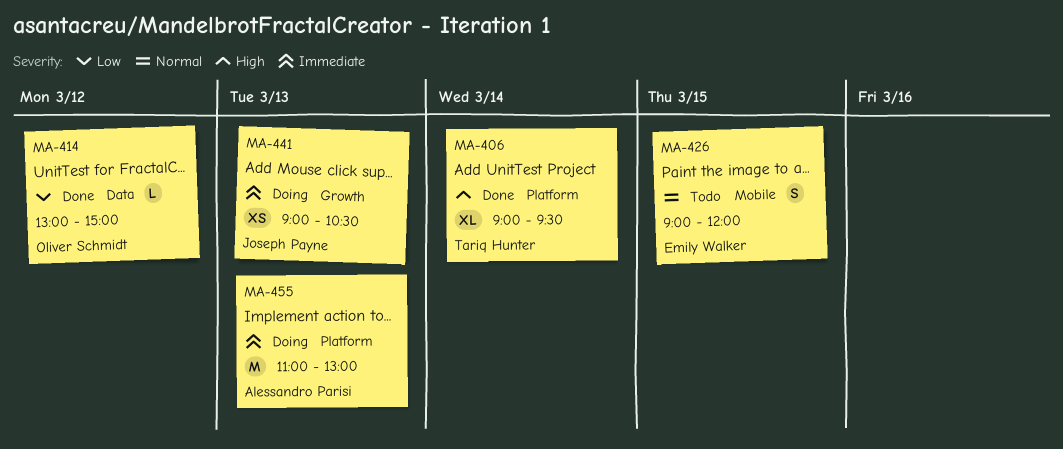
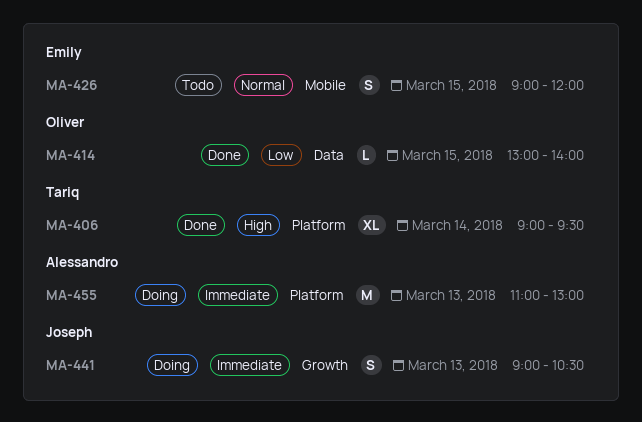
MA-414, day: Mar 12 -> Mar 15
MA-414, ends: 15:00 -> 14:00
MA-441, estimate: XS -> S

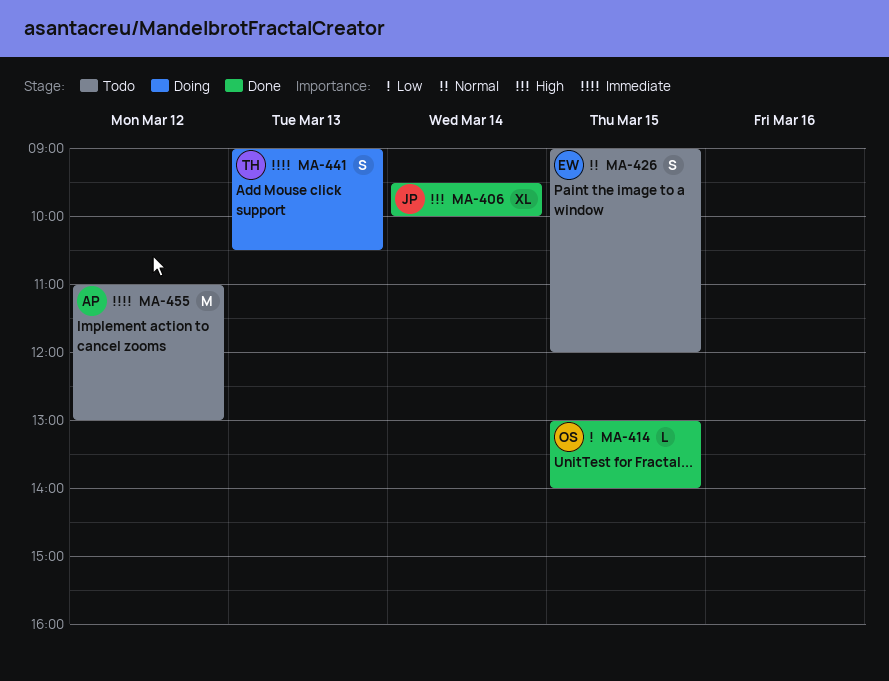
MA-406, owner: Tariq -> Joseph
MA-406, begins: 09:00 -> 09:30
MA-406, ends: 09:30 -> 10:00
MA-441, owner: Joseph -> Tariq
MA-455, status: Doing -> Todo
MA-455, day: Mar 13 -> Mar 12

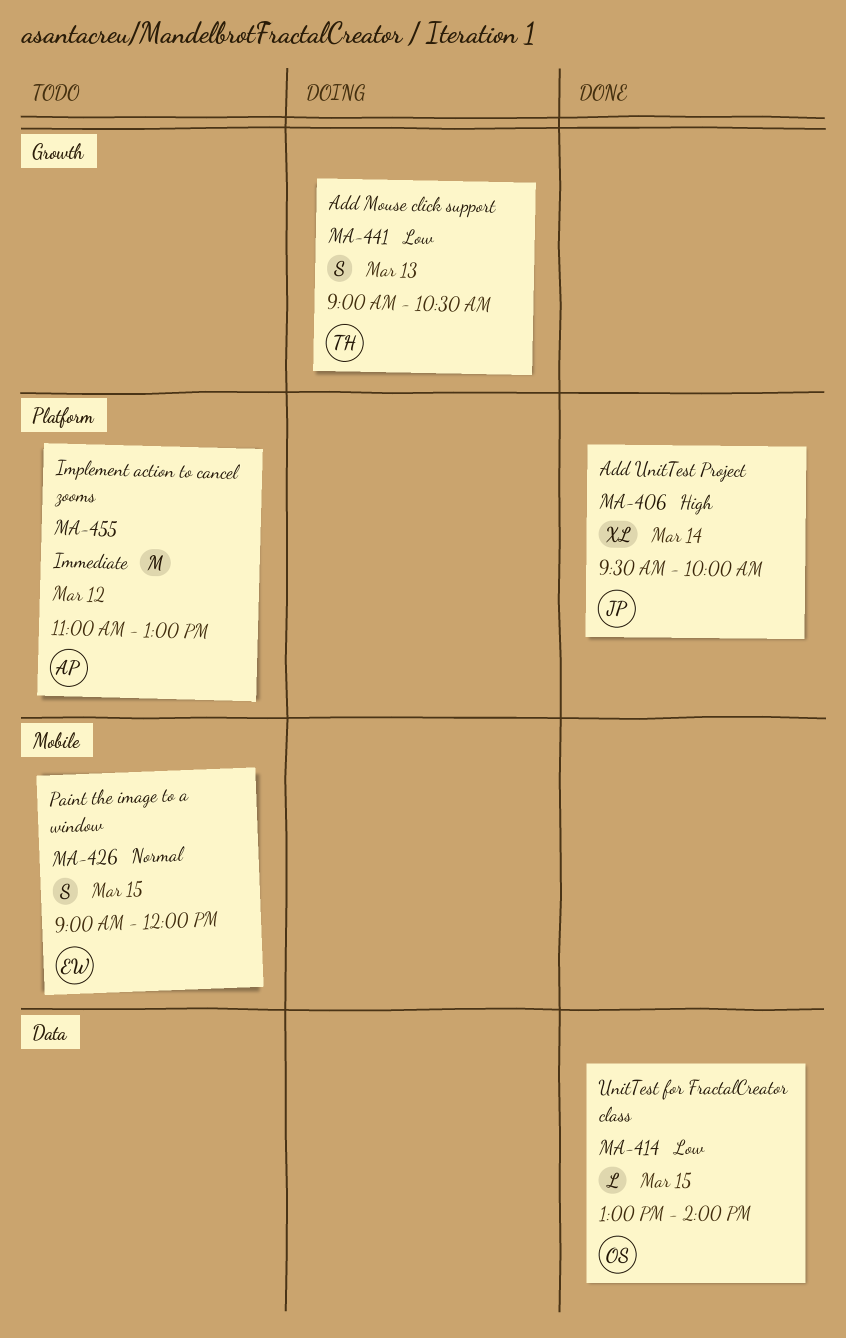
MA-441, priority: Immediate -> Low

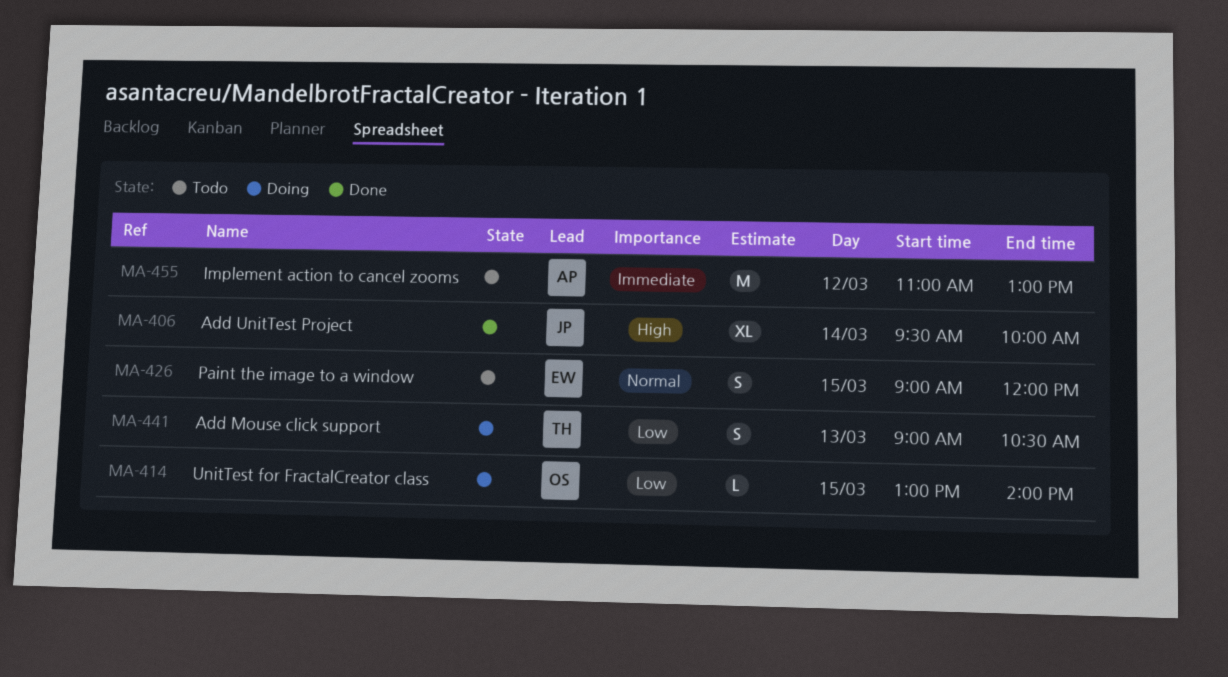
MA-414, status: Done -> Doing

